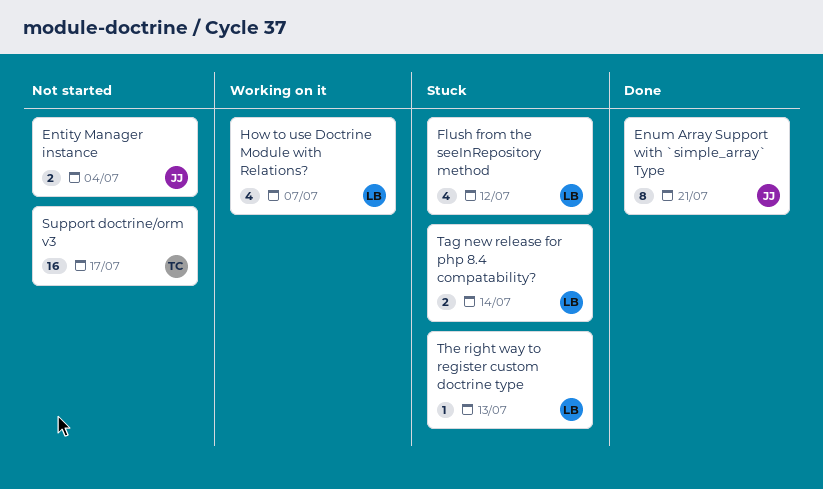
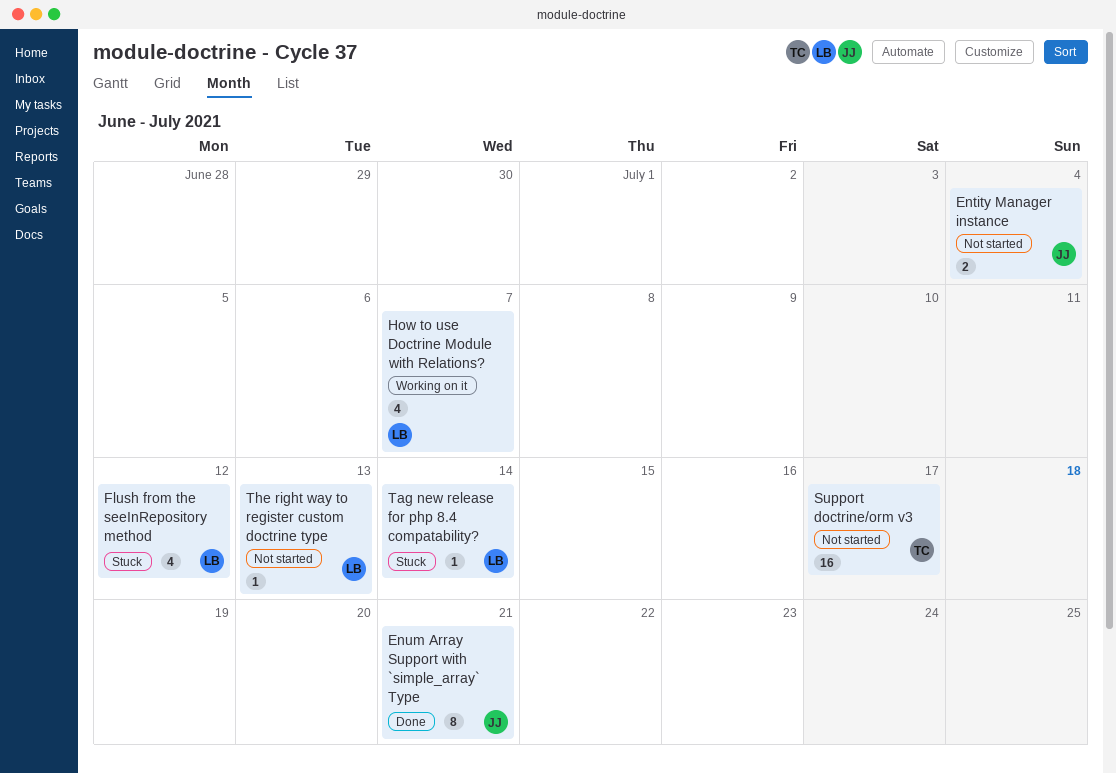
Tag new release for php 8.4 compatability?, estimate: 2 -> 1
The right way to register custom doctrine type, status: Stuck -> Not started

